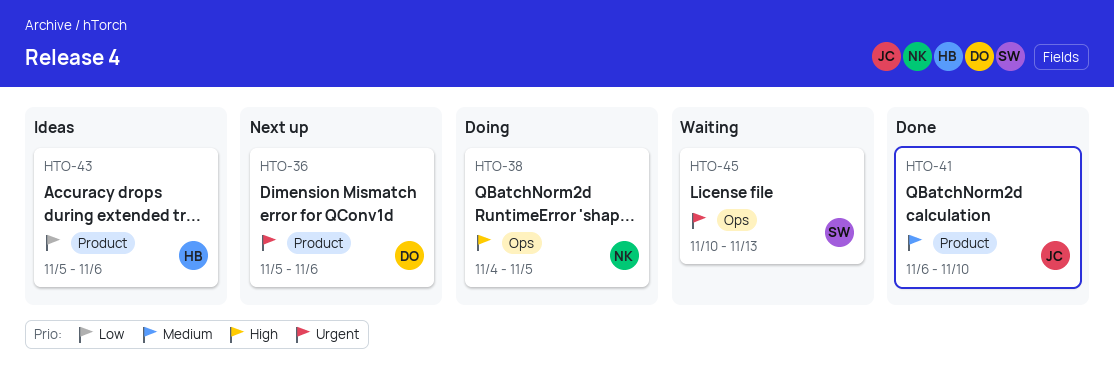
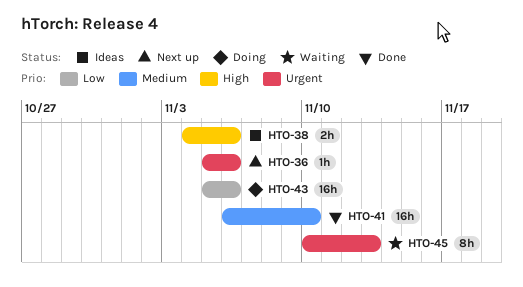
HTO-38, status: Doing -> Ideas
HTO-38, due: Nov 5 -> Nov 6
HTO-43, status: Ideas -> Doing

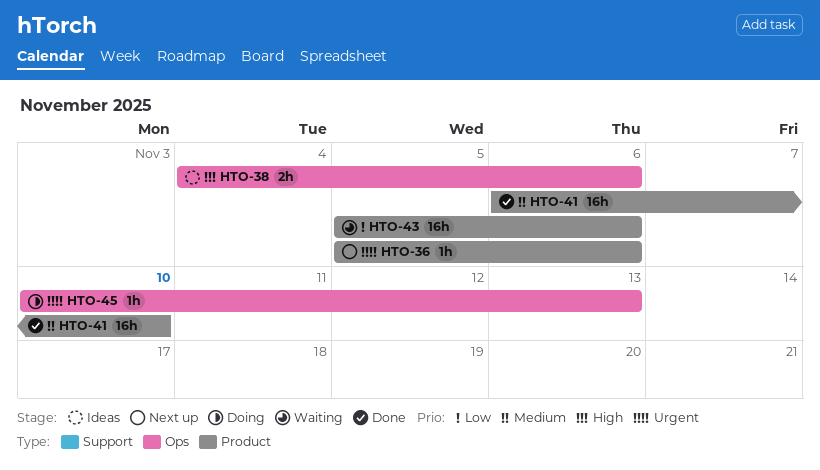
HTO-43, status: Doing -> Waiting
HTO-45, status: Waiting -> Doing
HTO-45, estimate: 8h -> 1h

